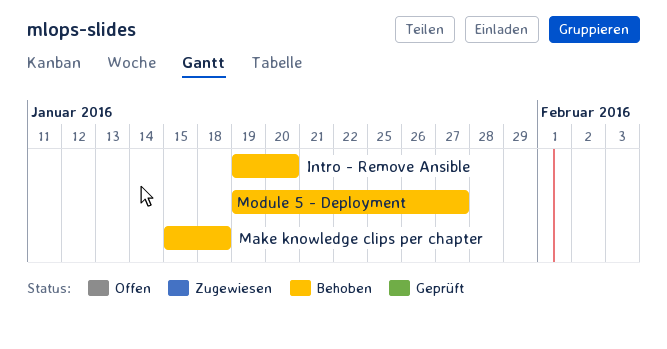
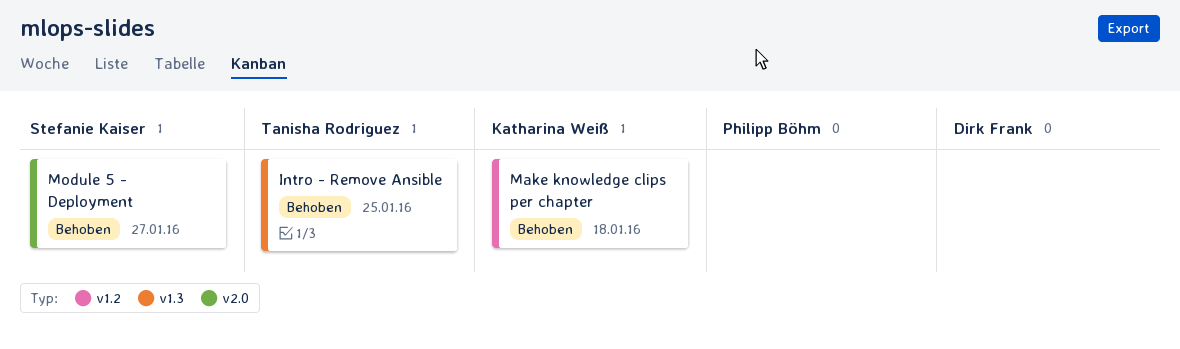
Intro - Remove Ansible, due: Jan 20 -> Jan 25

